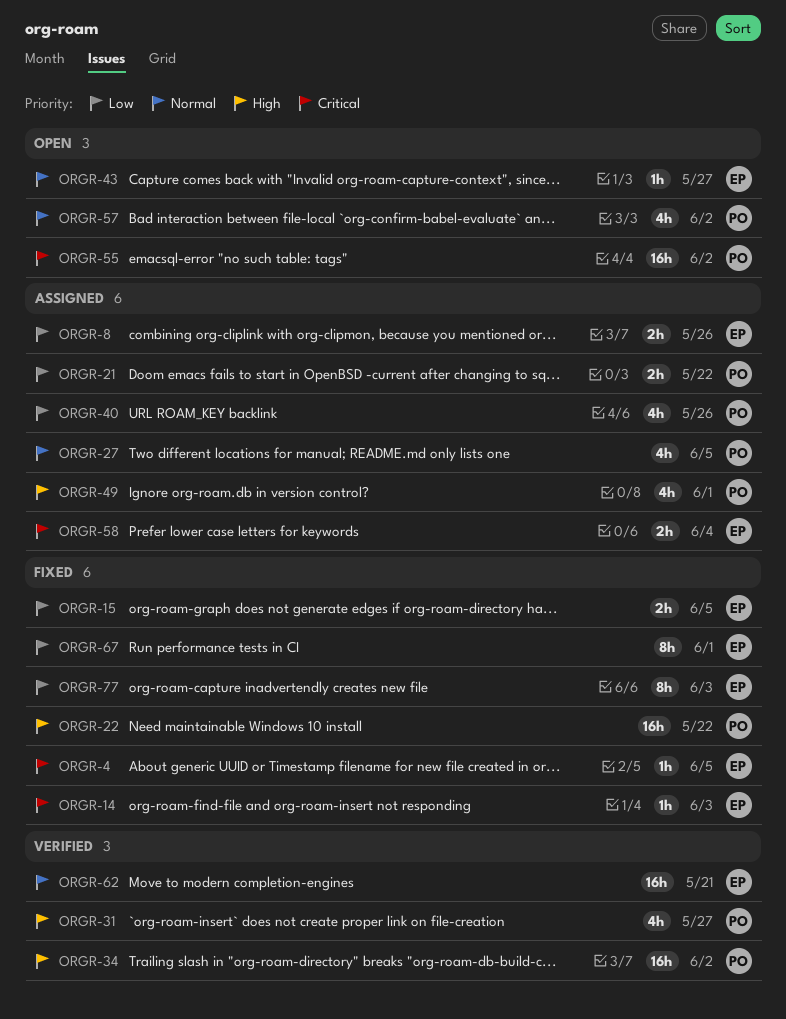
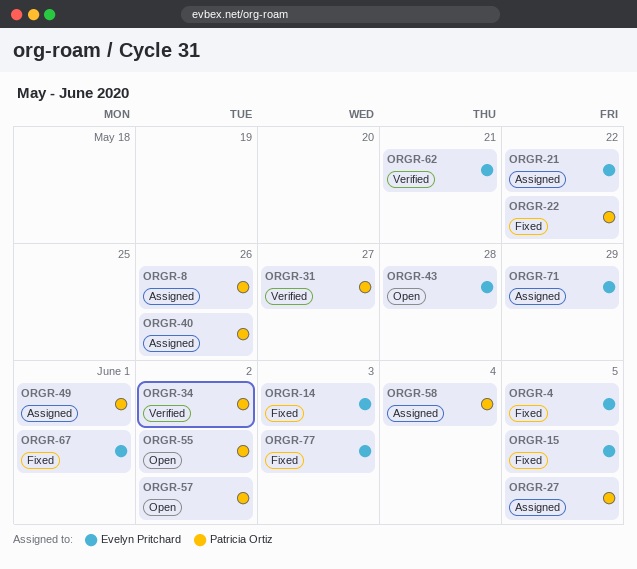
ORGR-8, owner: Evelyn Pritchard -> Patricia Ortiz
ORGR-21, owner: Patricia Ortiz -> Evelyn Pritchard
ORGR-43, due: May 27 -> May 28
ORGR-58, owner: Evelyn Pritchard -> Patricia Ortiz
ORGR-71: none -> present

